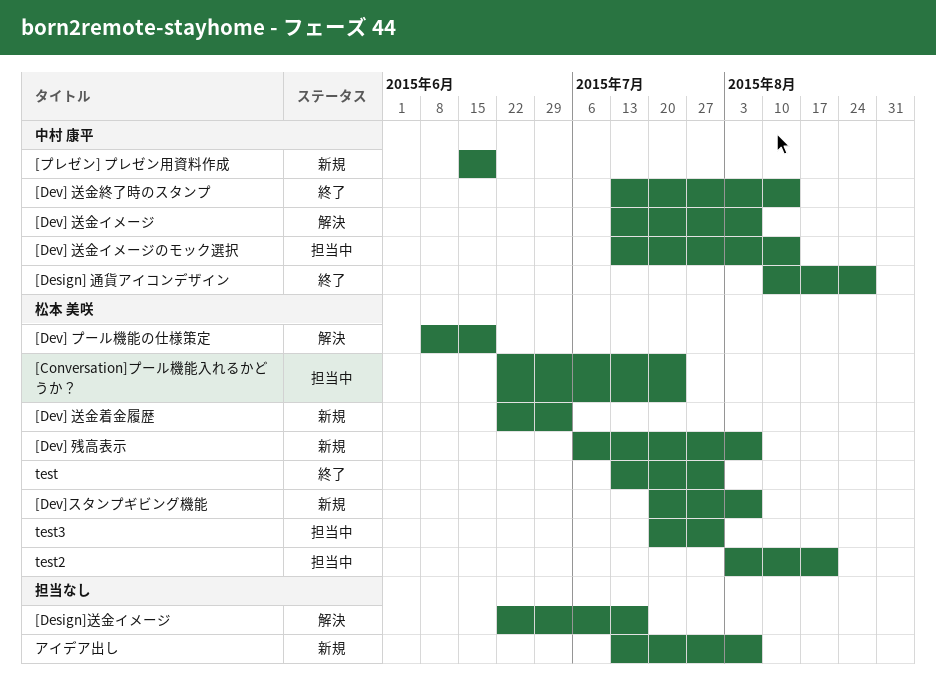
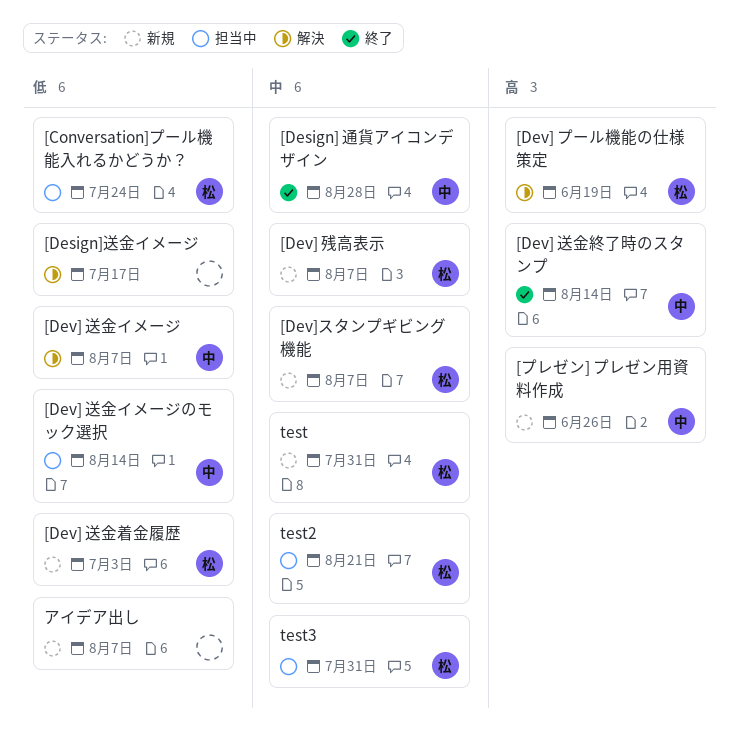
[プレゼン] プレゼン用資料作成, due: Jun 19 -> Jun 26
test, status: 終了 -> 新規

